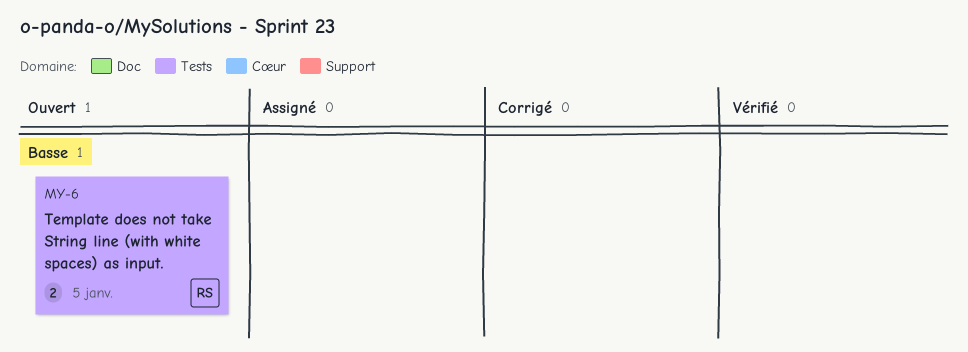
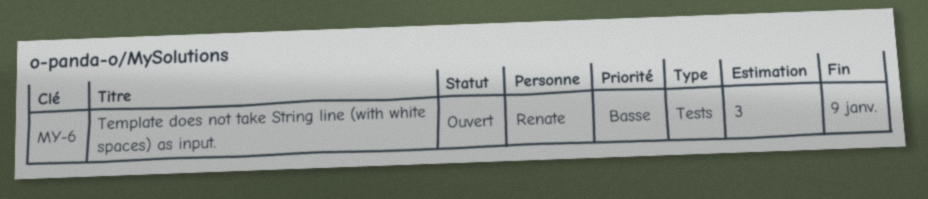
MY-6, estimate: 2 -> 3
MY-6, due: Jan 5 -> Jan 9

